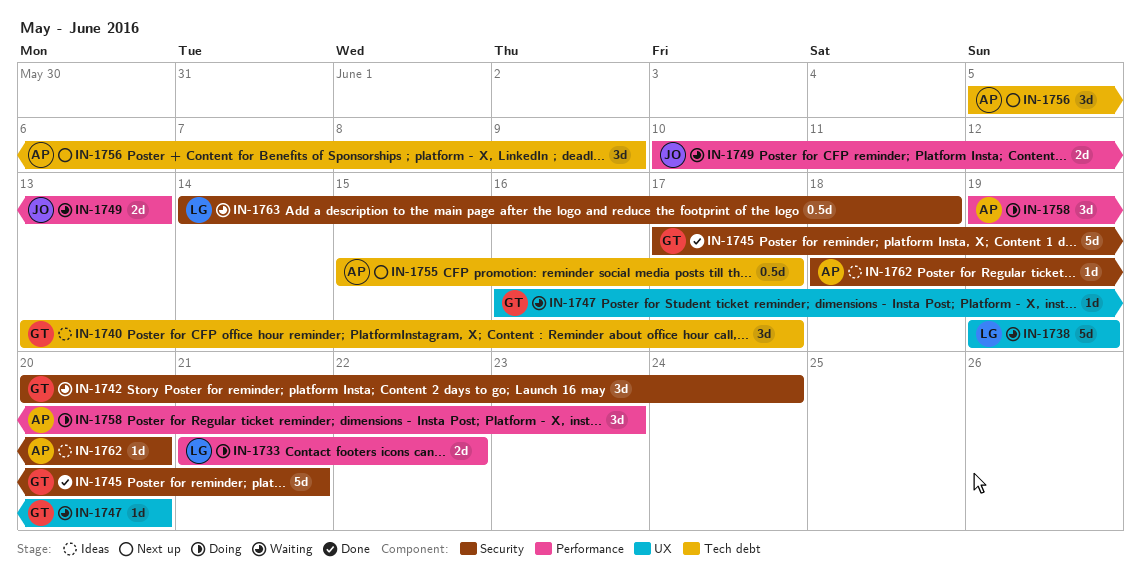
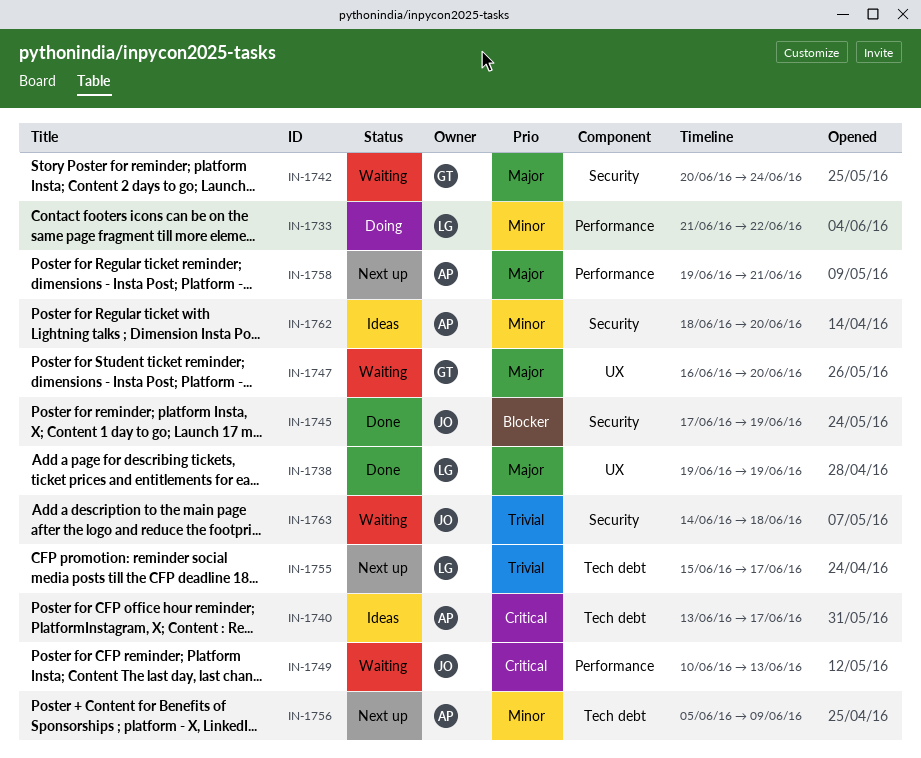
IN-1738, status: Waiting -> Done
IN-1740, owner: GT -> AP
IN-1745, owner: GT -> JO
IN-1745, due: Jun 21 -> Jun 19
IN-1755, owner: AP -> LG
IN-1758, status: Doing -> Next up
IN-1758, due: Jun 23 -> Jun 21
IN-1763, owner: LG -> JO

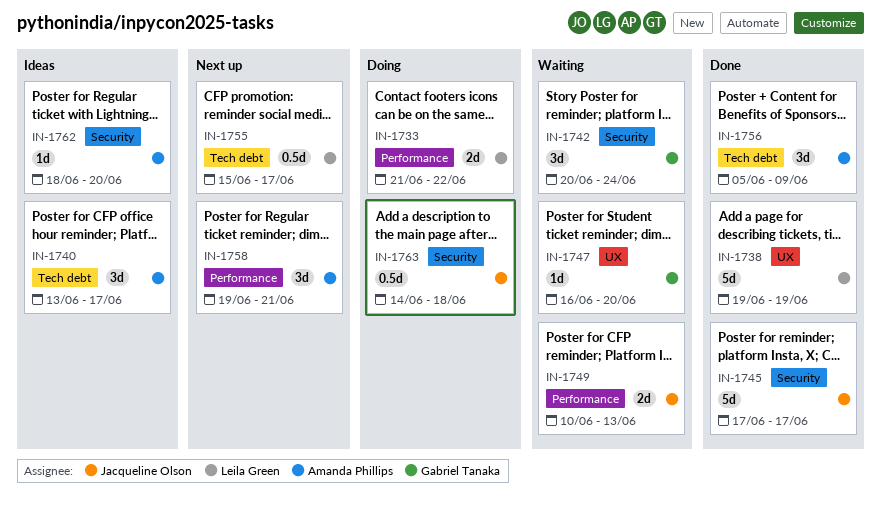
IN-1745, due: Jun 19 -> Jun 17
IN-1756, status: Next up -> Done
IN-1763, status: Waiting -> Doing

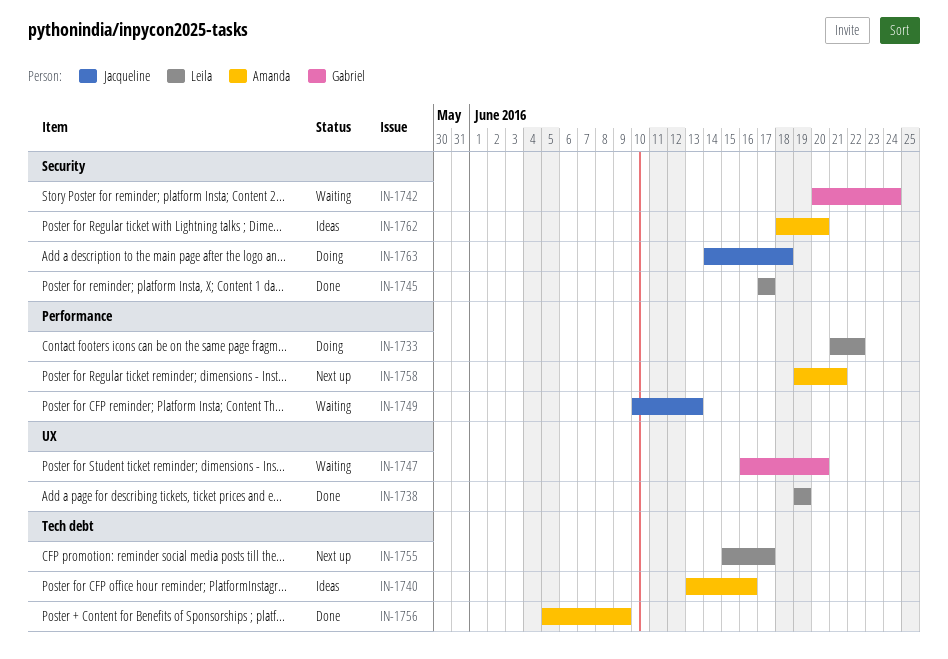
IN-1740, due: Jun 17 -> Jun 16
IN-1745, owner: Jacqueline Olson -> Leila Green

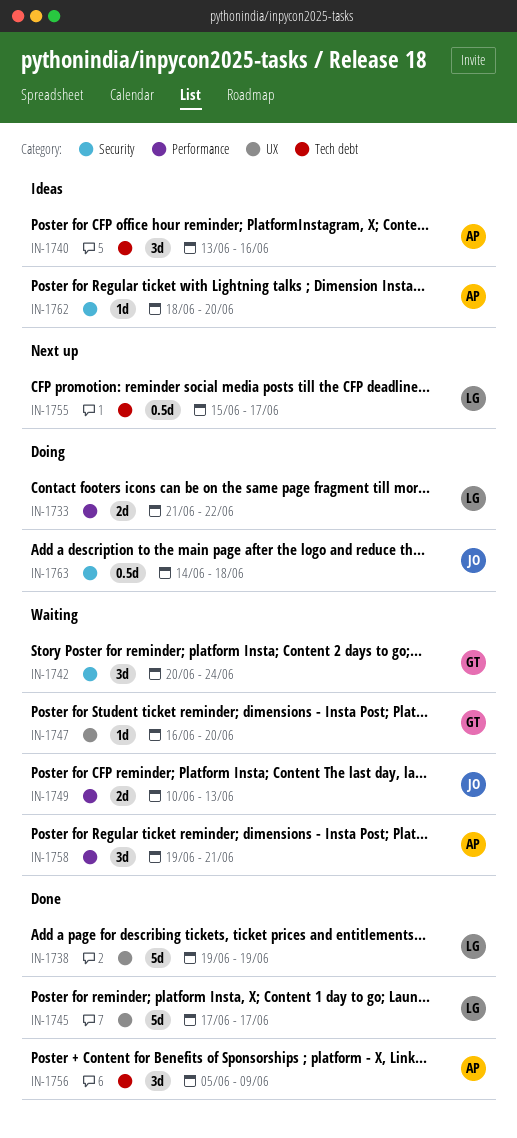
IN-1745, label: Security -> UX
IN-1758, status: Next up -> Waiting

